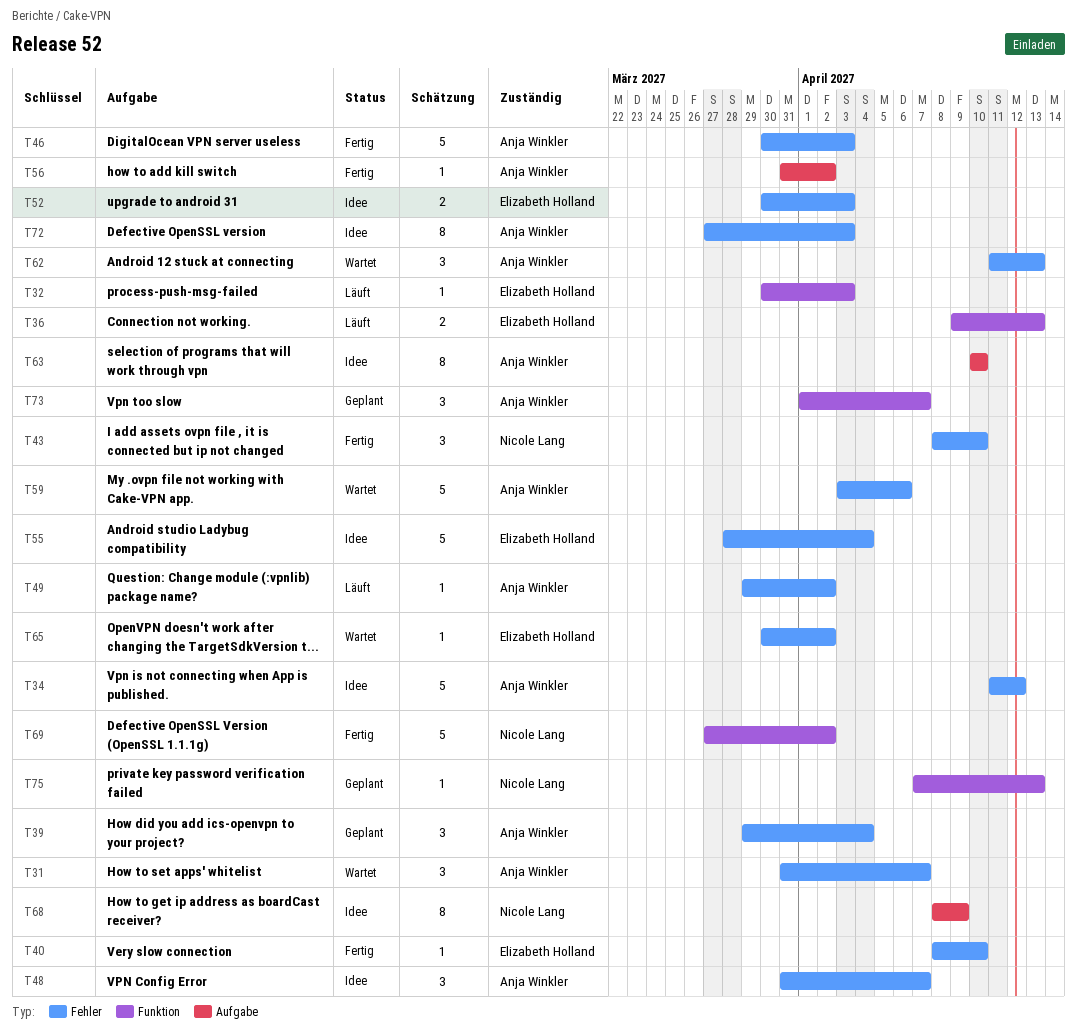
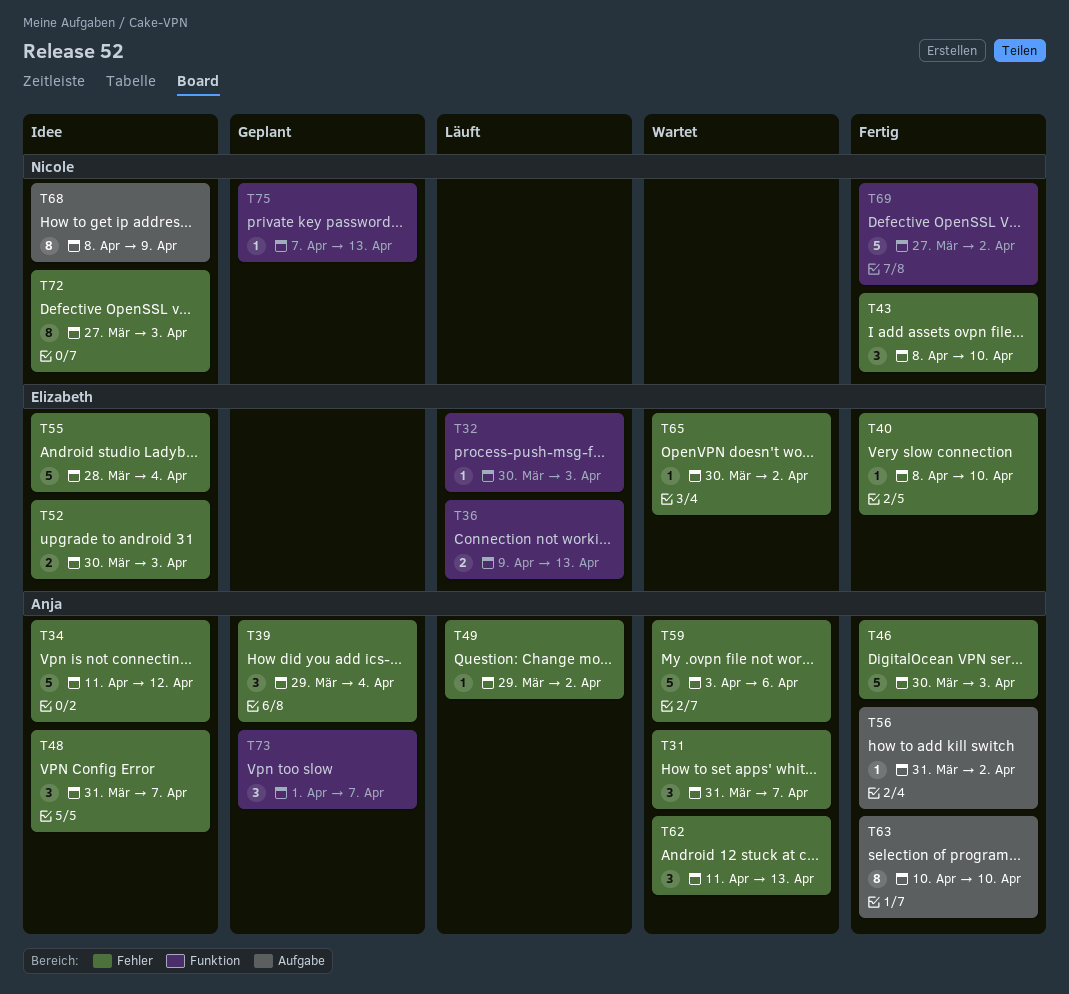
T63, status: Idee -> Fertig
T72, owner: Anja Winkler -> Nicole Lang

